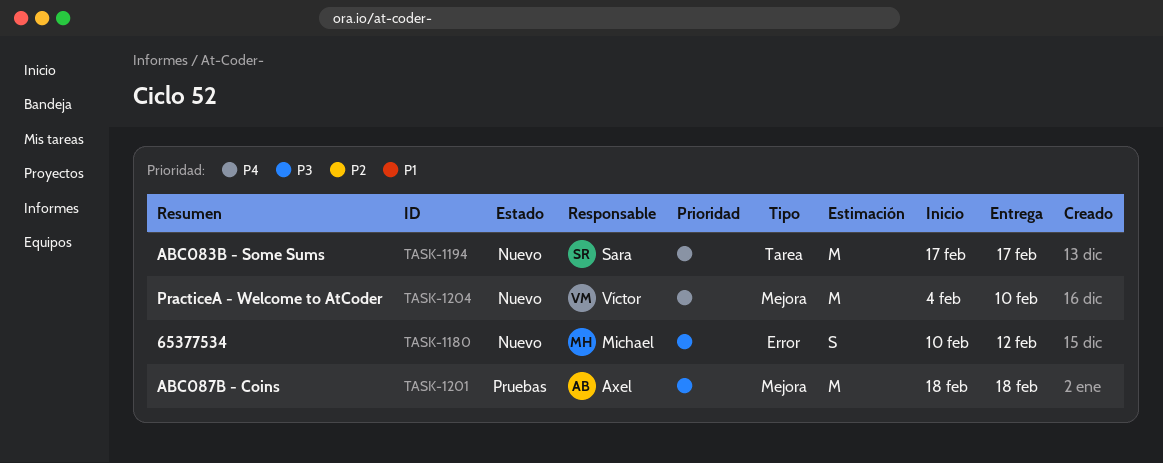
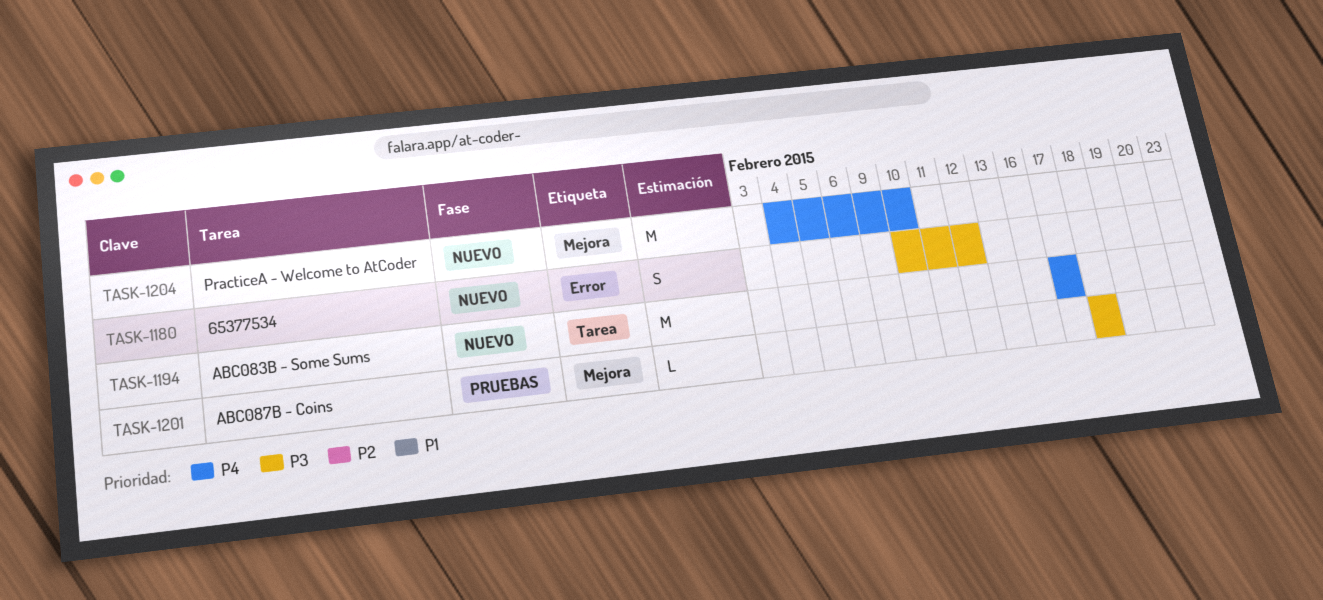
TASK-1201, estimate: M -> L

